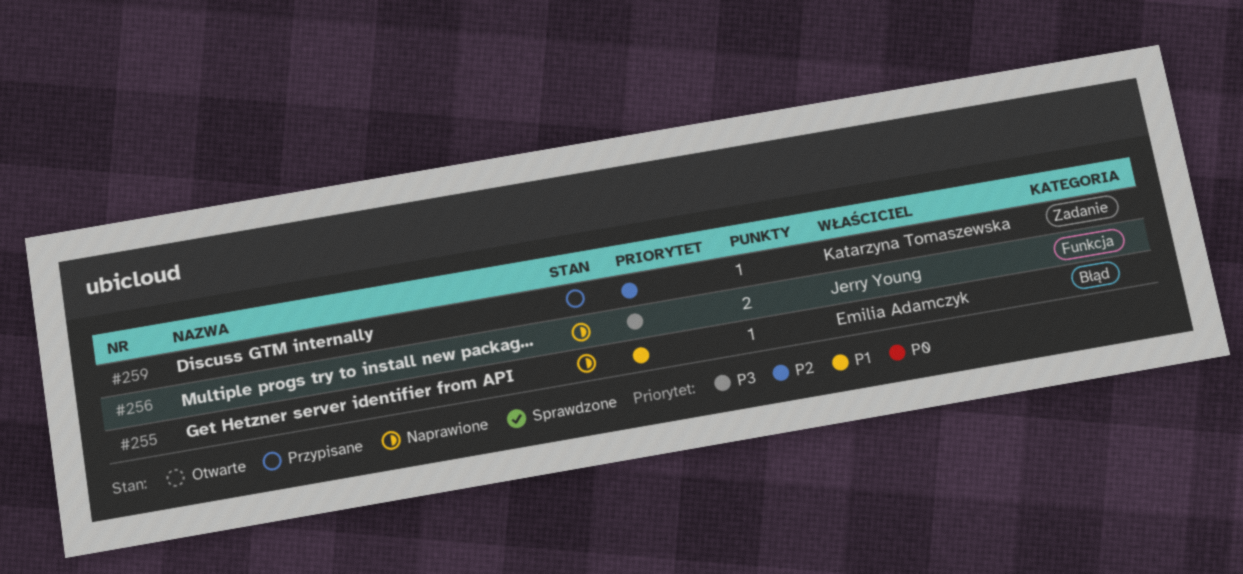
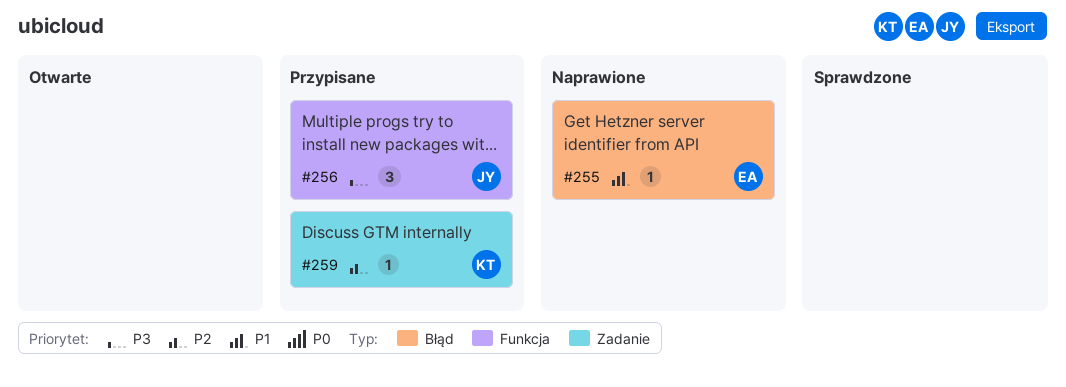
#256, status: Naprawione -> Przypisane
#256, estimate: 2 -> 3

